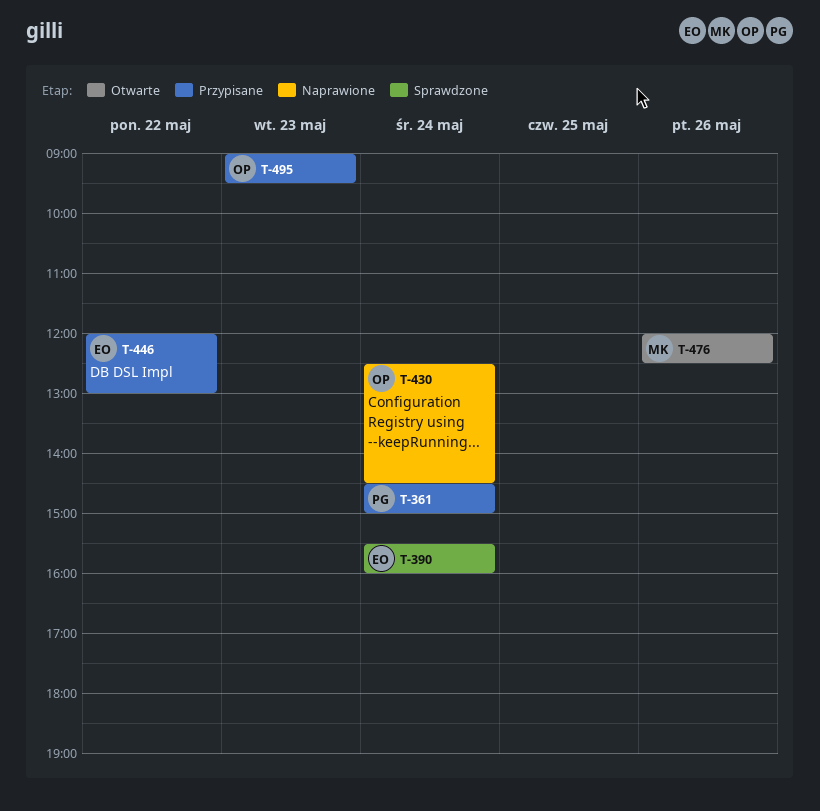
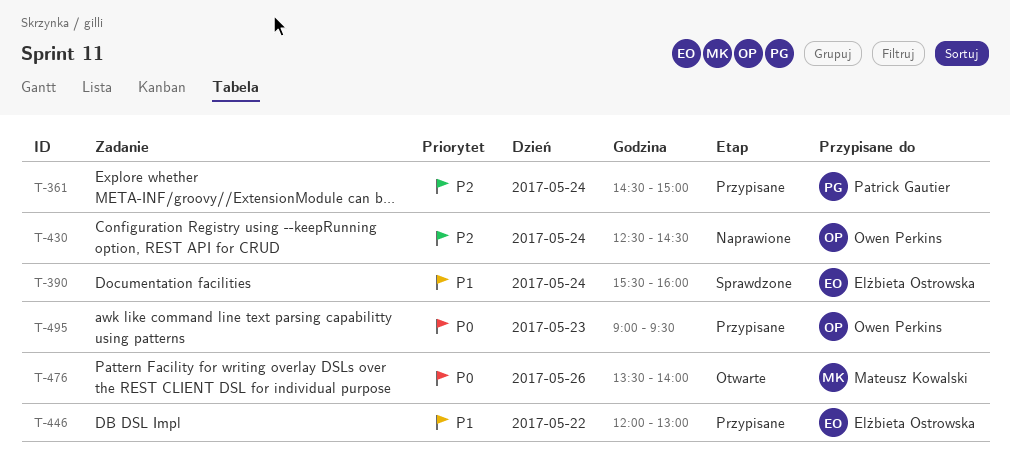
T-476, begins: 12:00 -> 13:30
T-476, ends: 12:30 -> 14:00

